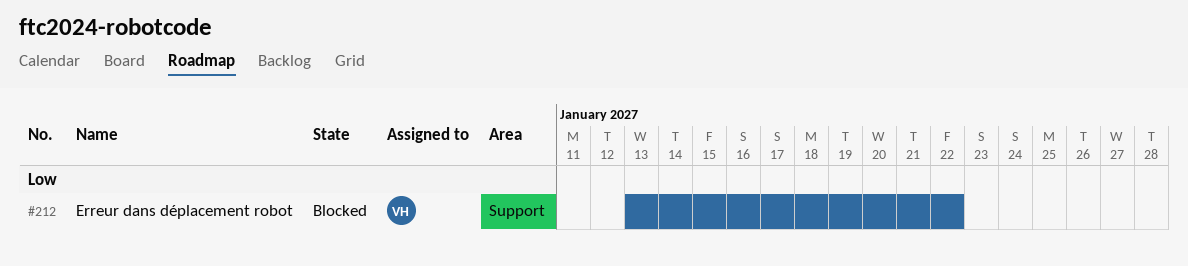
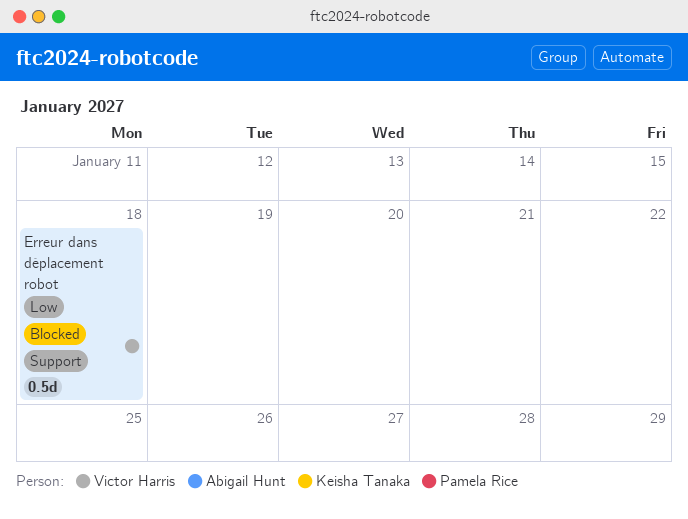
Erreur dans déplacement robot, due: Jan 22 -> Jan 18

